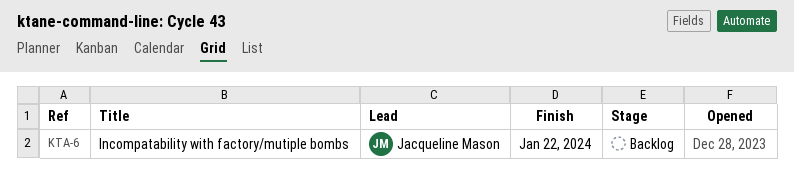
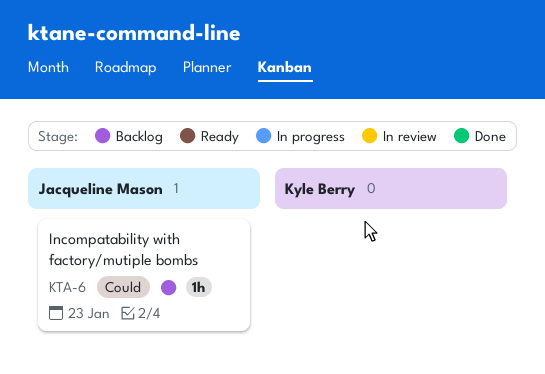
KTA-6, due: Jan 22 -> Jan 23

